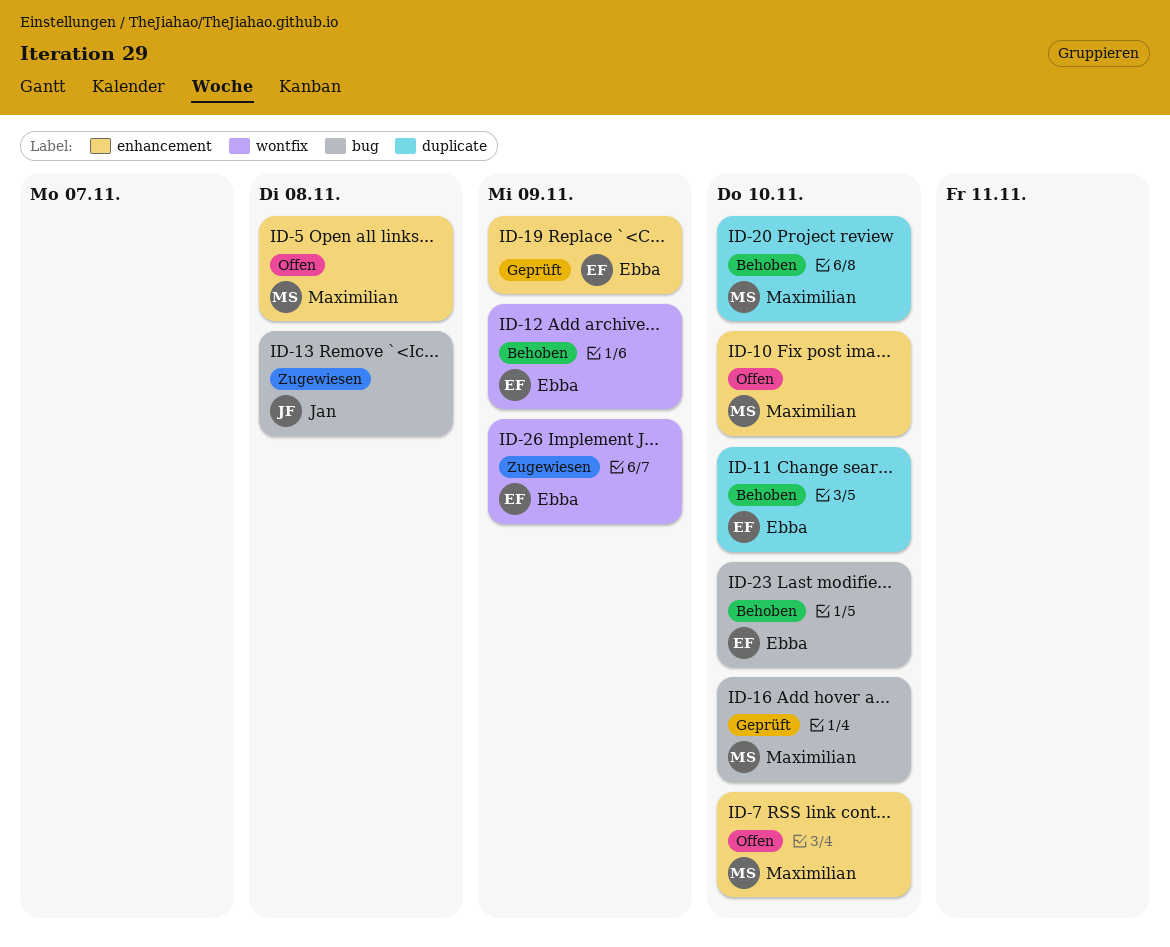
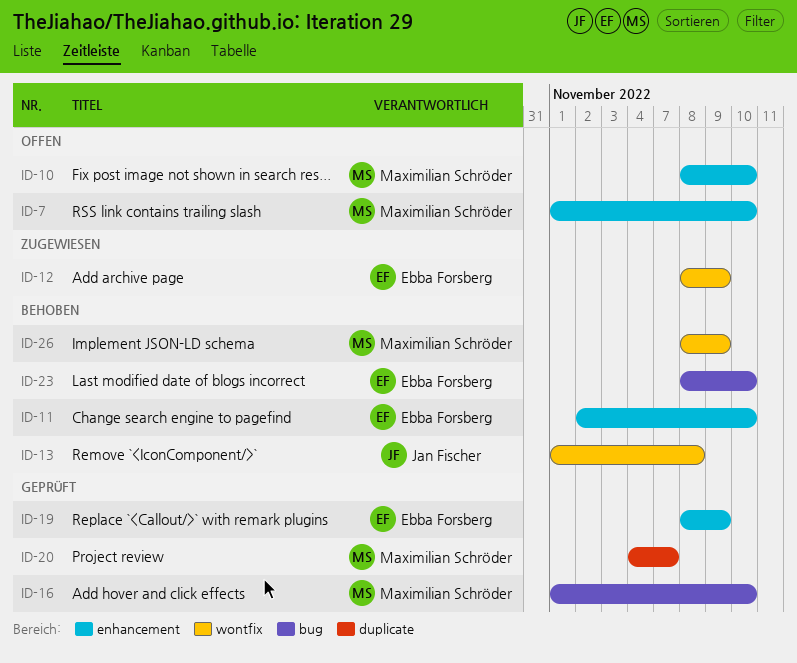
ID-5: present -> none
ID-11, label: duplicate -> enhancement
ID-12, status: Behoben -> Zugewiesen
ID-13, status: Zugewiesen -> Behoben
ID-13, label: bug -> wontfix
ID-20, status: Behoben -> Geprüft
ID-20, due: Nov 10 -> Nov 7
ID-26, status: Zugewiesen -> Behoben
ID-26, owner: Ebba Forsberg -> Maximilian Schröder

